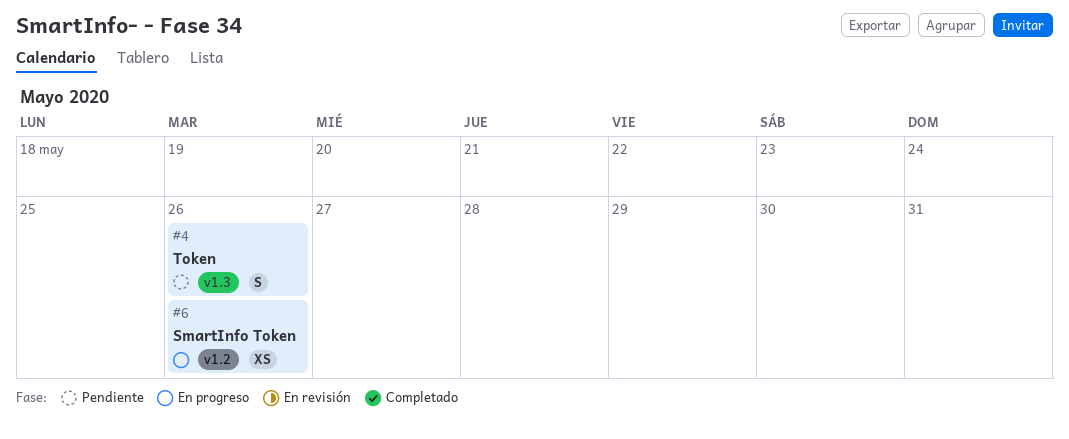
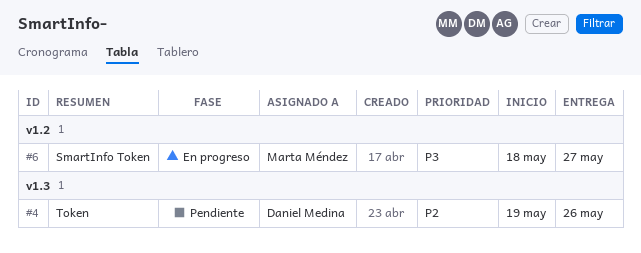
#6, due: May 26 -> May 27

